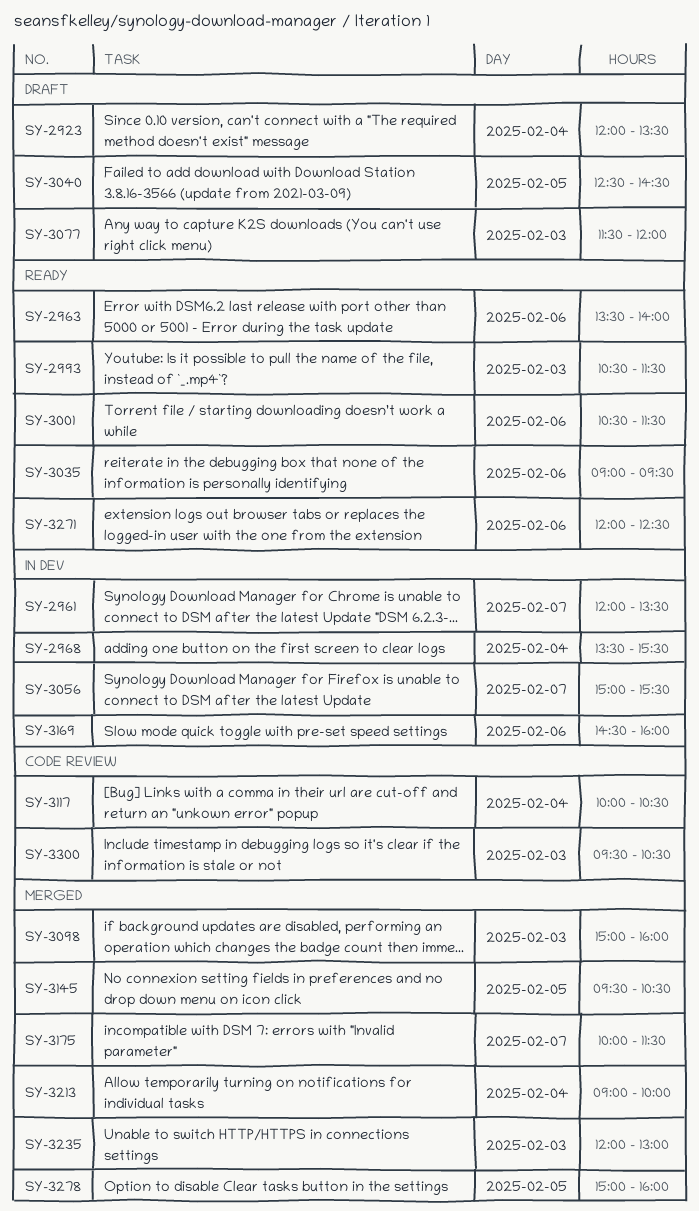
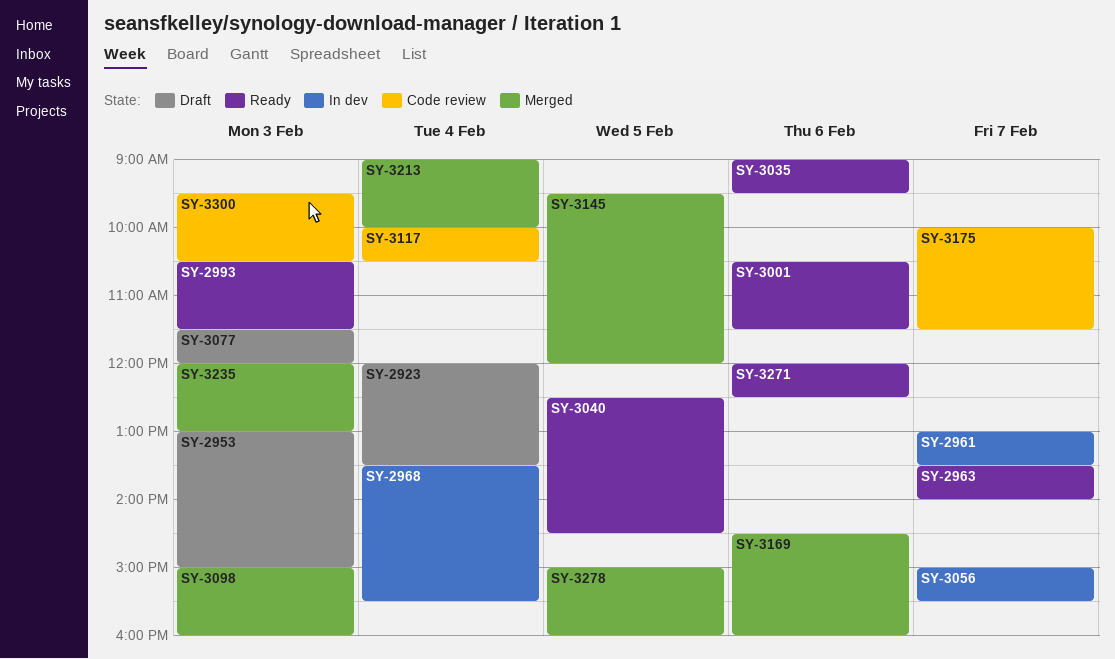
SY-2953: none -> present
SY-2961, begins: 12:00 -> 13:00
SY-2963, day: Feb 6 -> Feb 7
SY-3040, status: Draft -> Ready
SY-3145, ends: 10:30 -> 12:00
SY-3169, status: In dev -> Merged
SY-3175, status: Merged -> Code review

